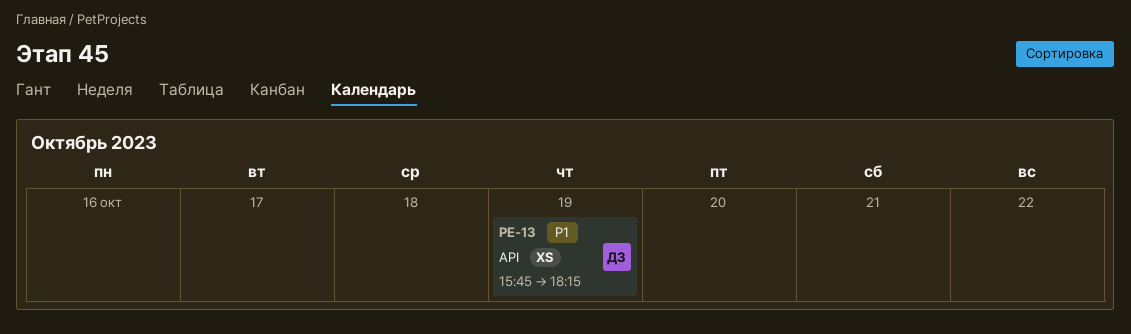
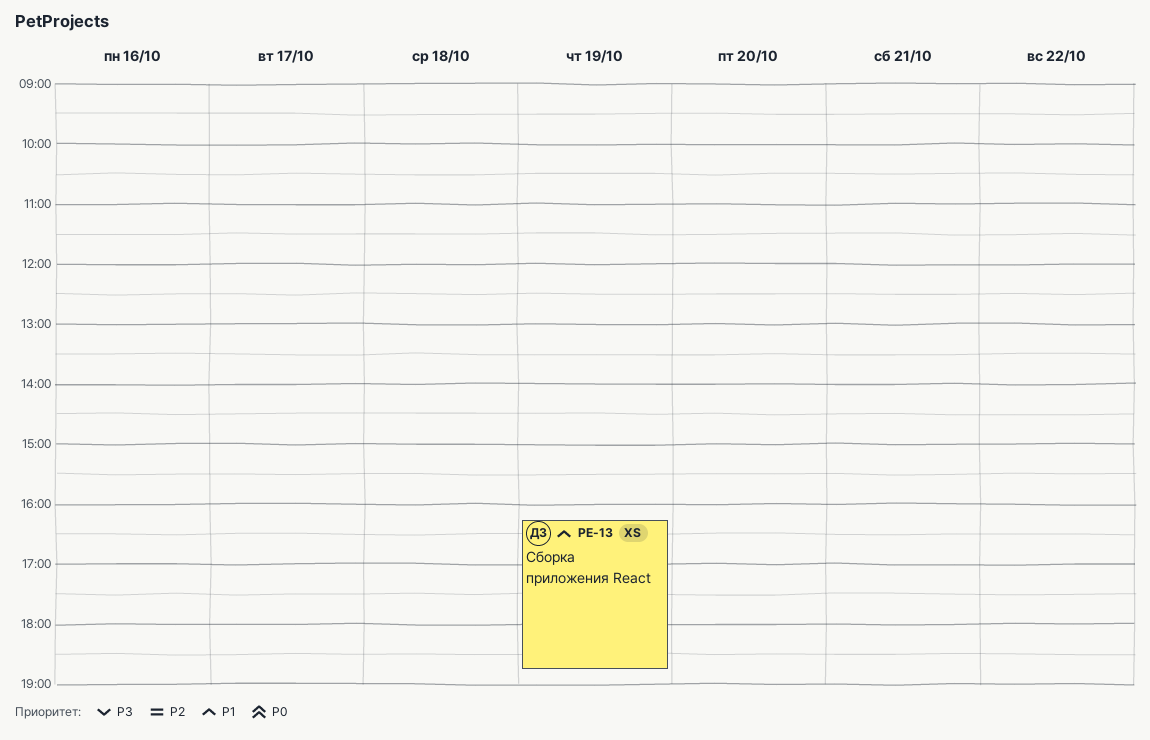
PE-13, begins: 15:45 -> 16:15
PE-13, ends: 18:15 -> 18:45

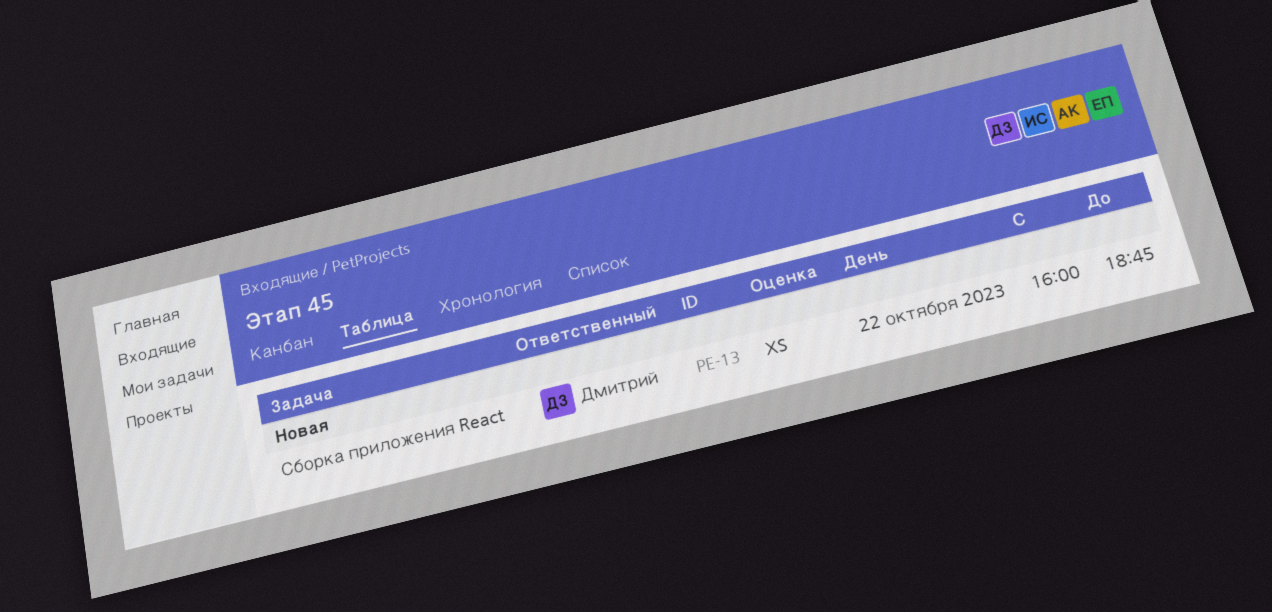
PE-13, day: Oct 19 -> Oct 22
PE-13, begins: 16:15 -> 16:00

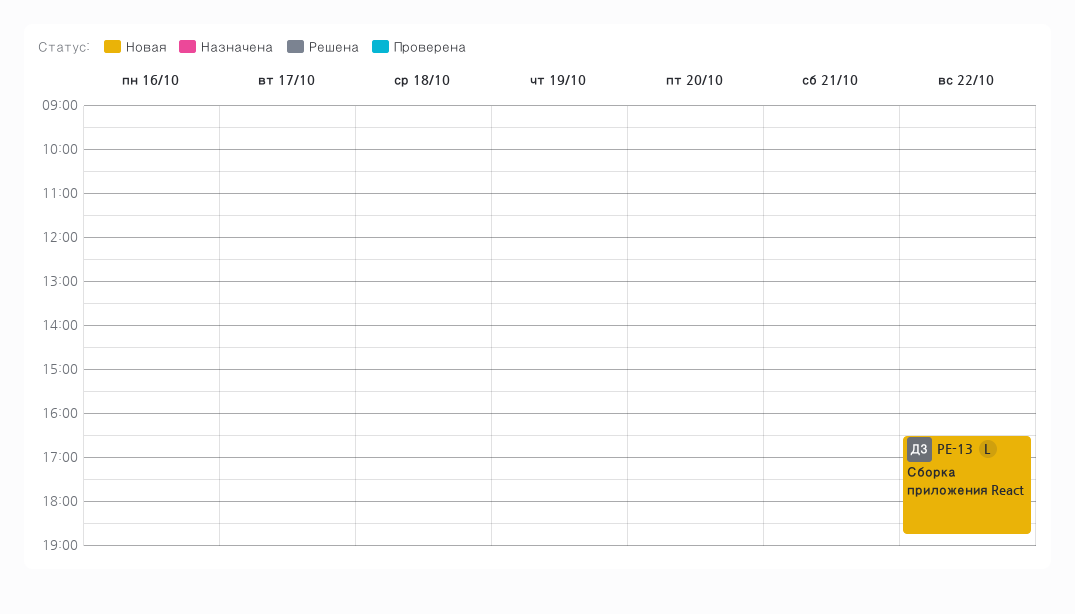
PE-13, estimate: XS -> L
PE-13, begins: 16:00 -> 16:30

